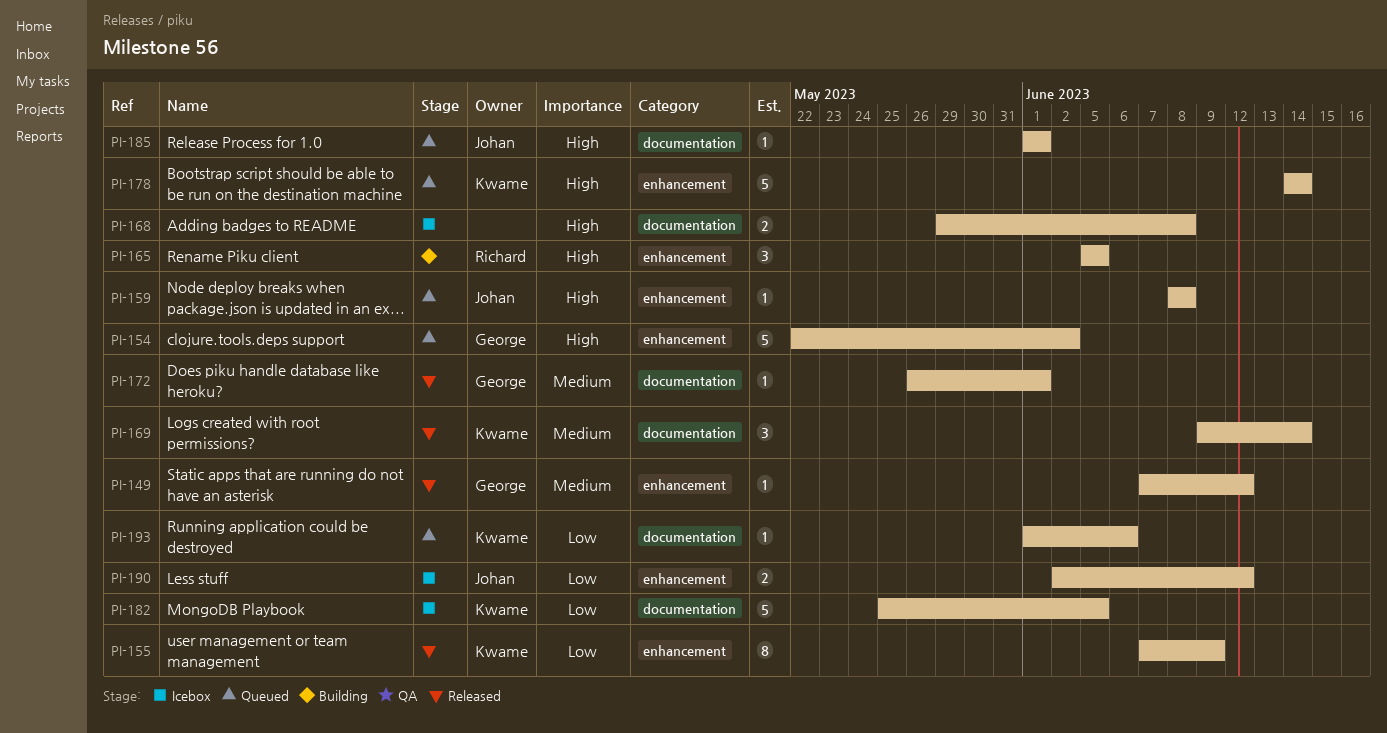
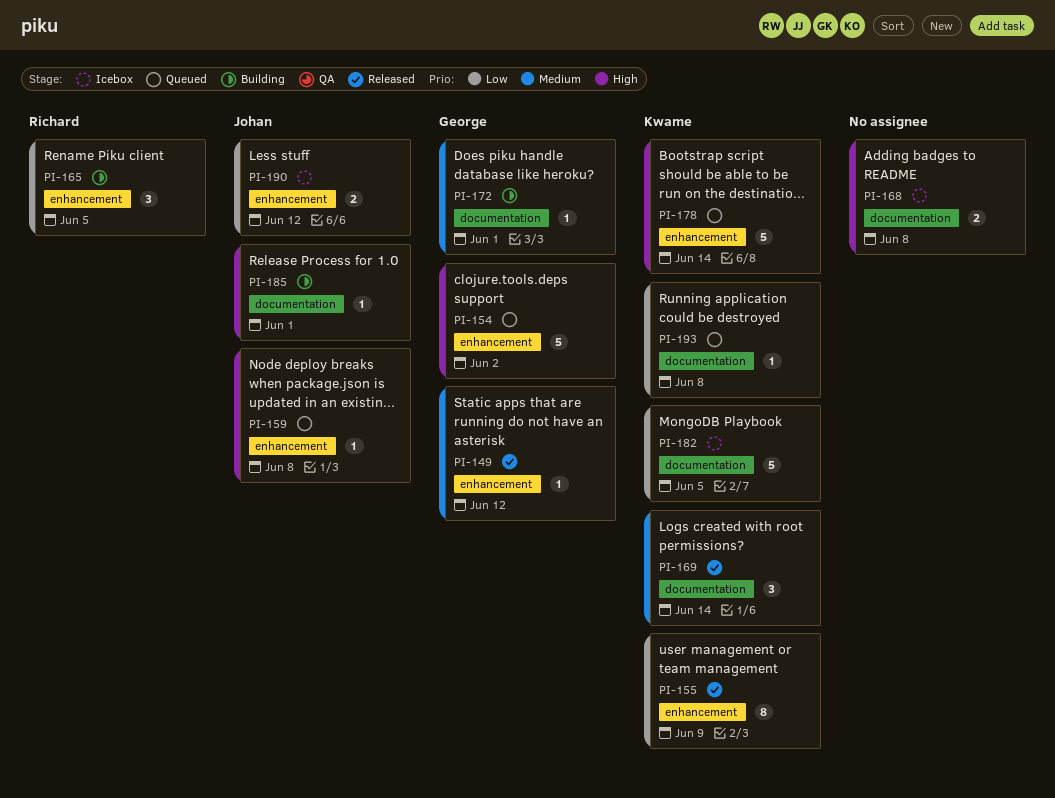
PI-165, priority: High -> Low
PI-172, status: Released -> Building
PI-185, status: Queued -> Building
PI-193, due: Jun 6 -> Jun 8

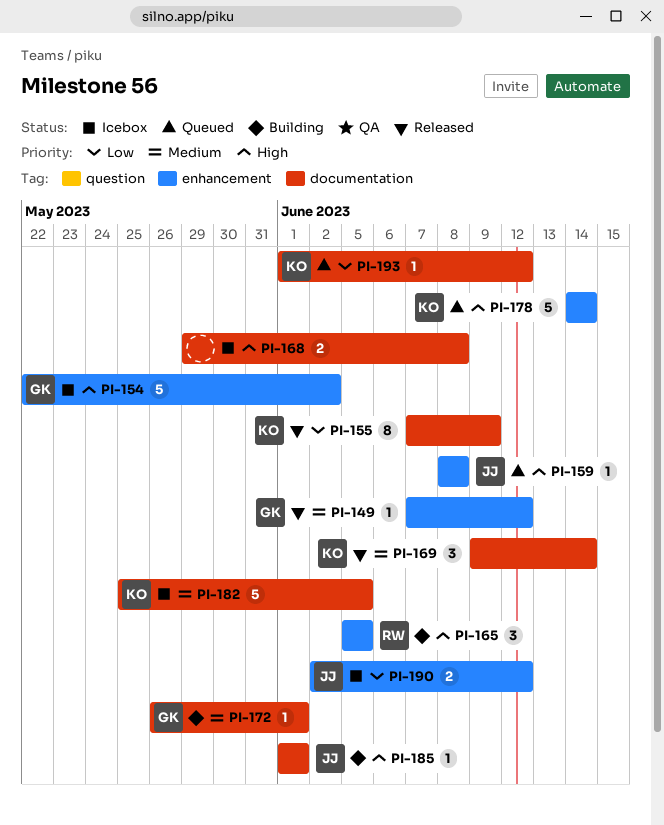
PI-154, status: Queued -> Icebox
PI-155, label: enhancement -> documentation
PI-165, priority: Low -> High
PI-182, priority: Low -> Medium
PI-193, due: Jun 8 -> Jun 12

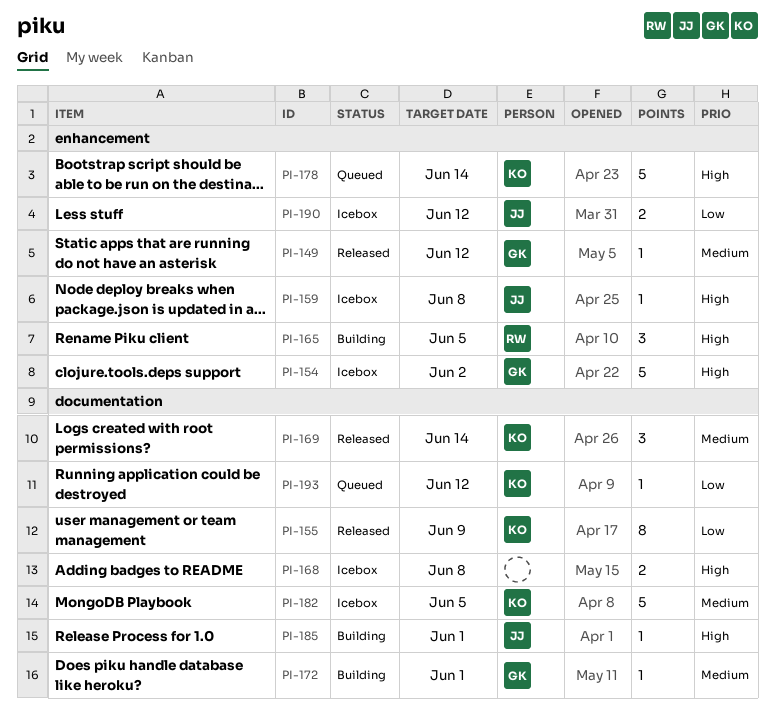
PI-159, status: Queued -> Icebox

